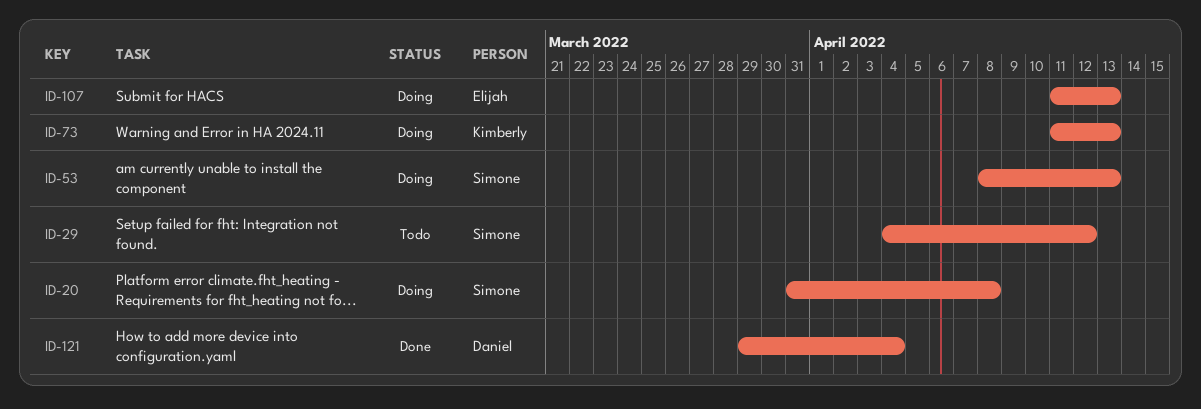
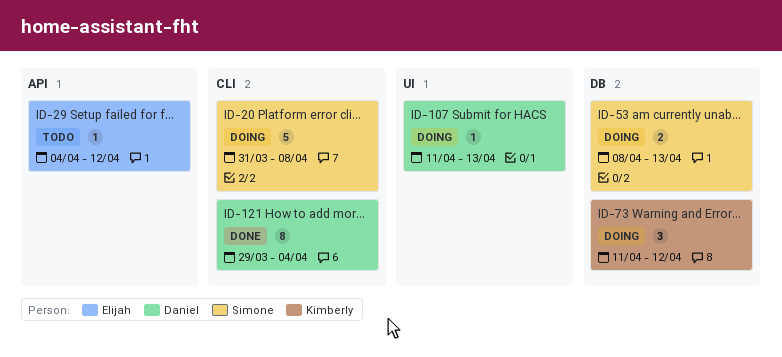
ID-29, owner: Simone -> Elijah
ID-73, due: Apr 13 -> Apr 12
ID-107, owner: Elijah -> Daniel

